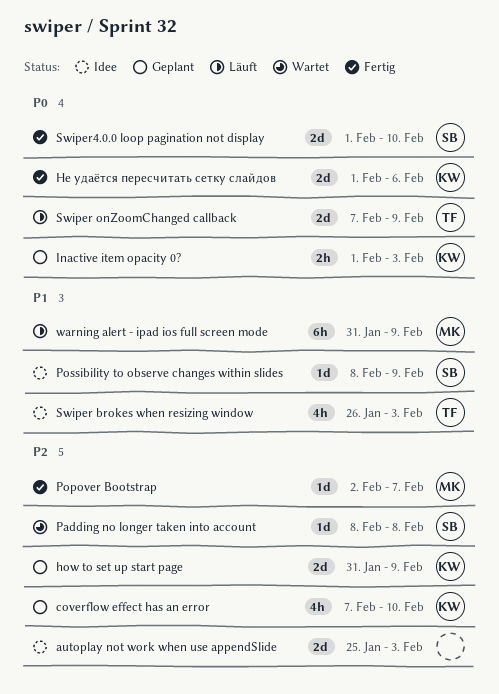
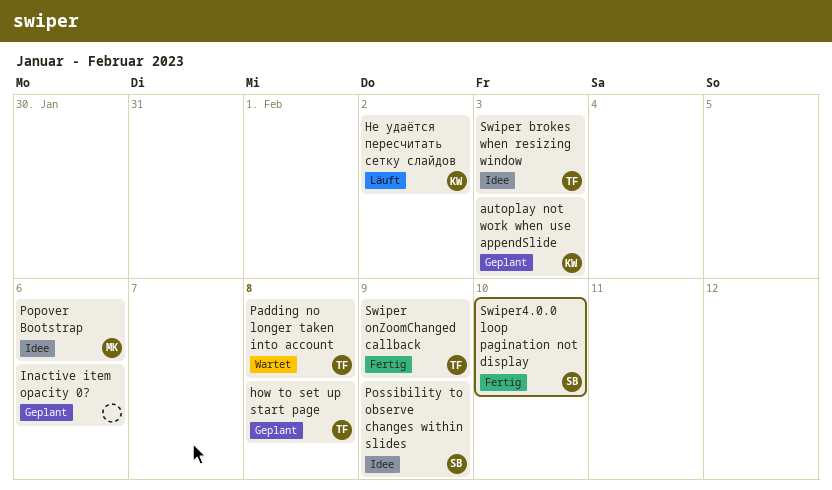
autoplay not work when use appendSlide, status: Idee -> Geplant
autoplay not work when use appendSlide, owner: none -> KW
coverflow effect has an error: present -> none
how to set up start page, owner: KW -> TF
how to set up start page, due: Feb 9 -> Feb 8
Inactive item opacity 0?, owner: KW -> none
Inactive item opacity 0?, due: Feb 3 -> Feb 6
Padding no longer taken into account, owner: SB -> TF
Popover Bootstrap, status: Fertig -> Idee
Popover Bootstrap, due: Feb 7 -> Feb 6
Swiper onZoomChanged callback, status: Läuft -> Fertig
warning alert - ipad ios full screen mode: present -> none
Не удаётся пересчитать сетку слайдов, status: Fertig -> Läuft
Не удаётся пересчитать сетку слайдов, due: Feb 6 -> Feb 2

